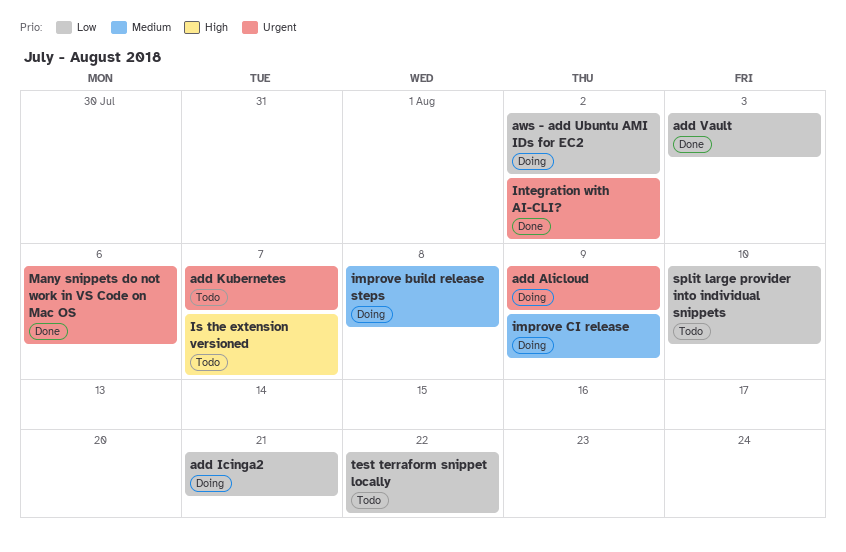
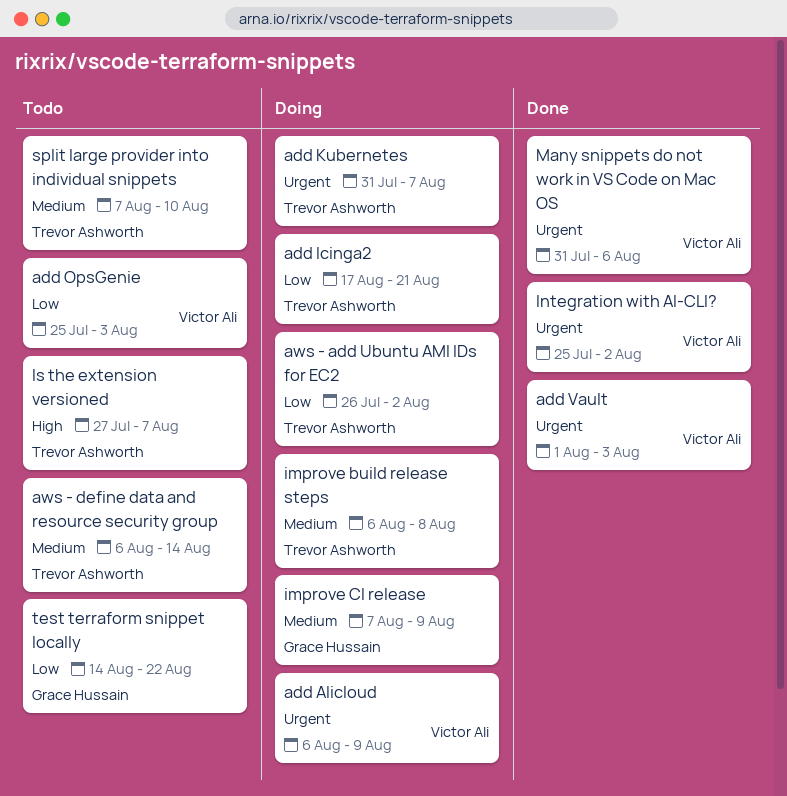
add Kubernetes, status: Todo -> Doing
add OpsGenie: none -> present
add Vault, priority: Low -> Urgent
aws - define data and resource security group: none -> present
split large provider into individual snippets, priority: Low -> Medium

